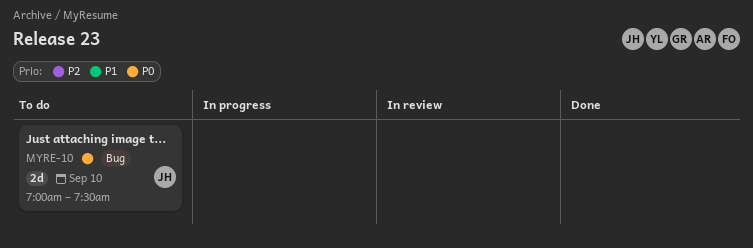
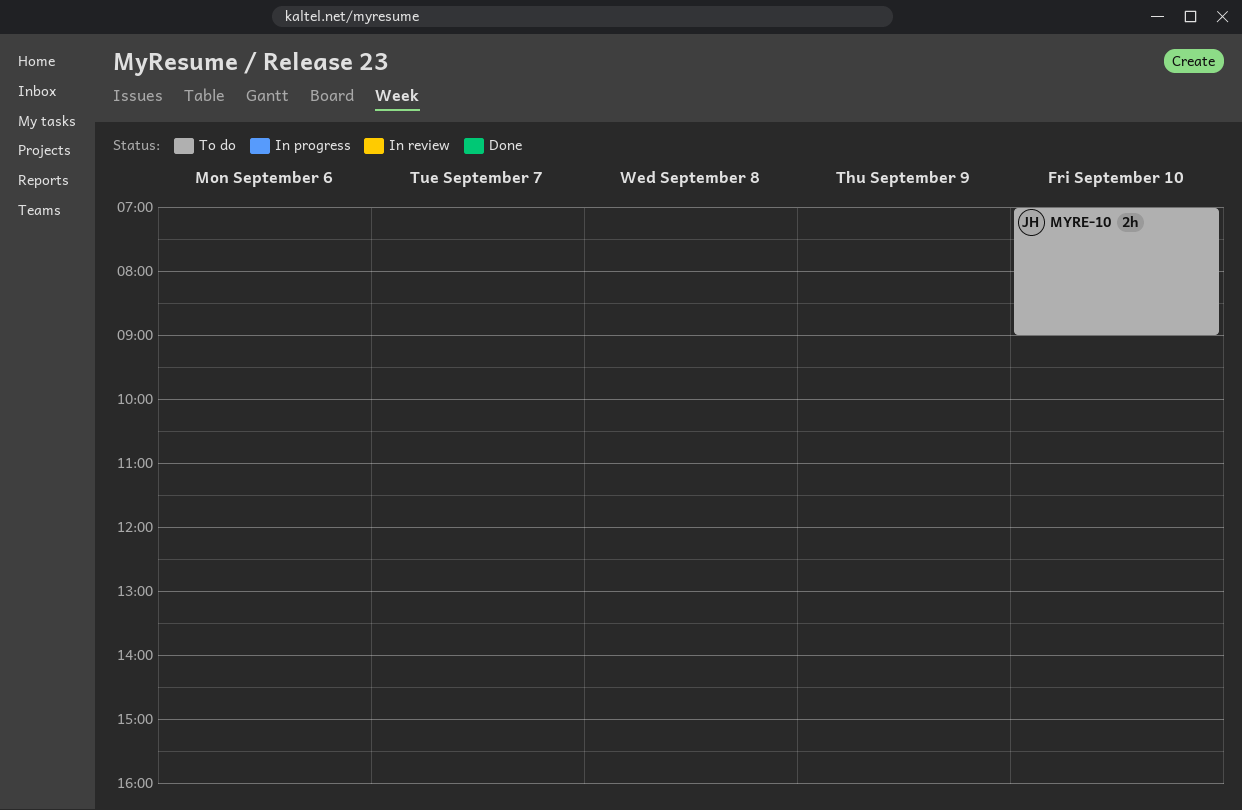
MYRE-10, estimate: 2d -> 2h
MYRE-10, ends: 07:30 -> 09:00

